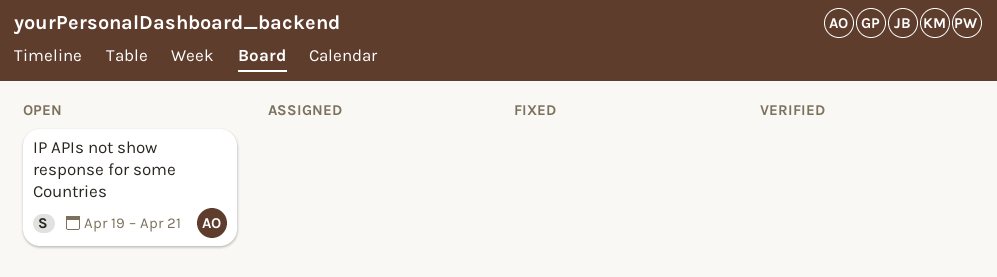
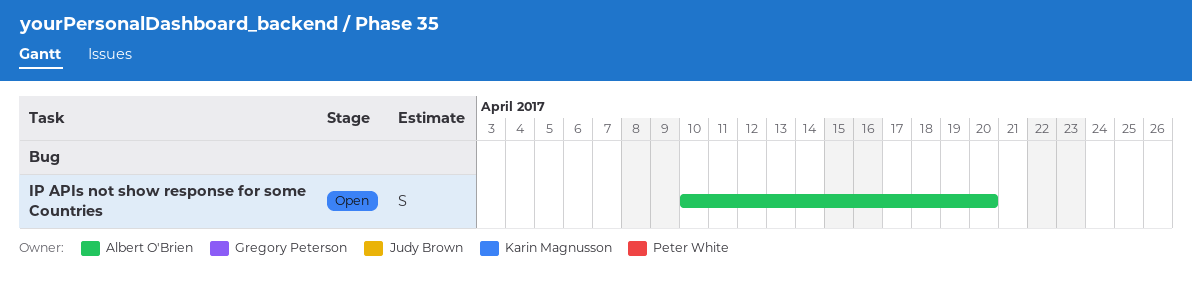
IP APIs not show response for some Countries, start: Apr 19 -> Apr 10
IP APIs not show response for some Countries, due: Apr 21 -> Apr 20

